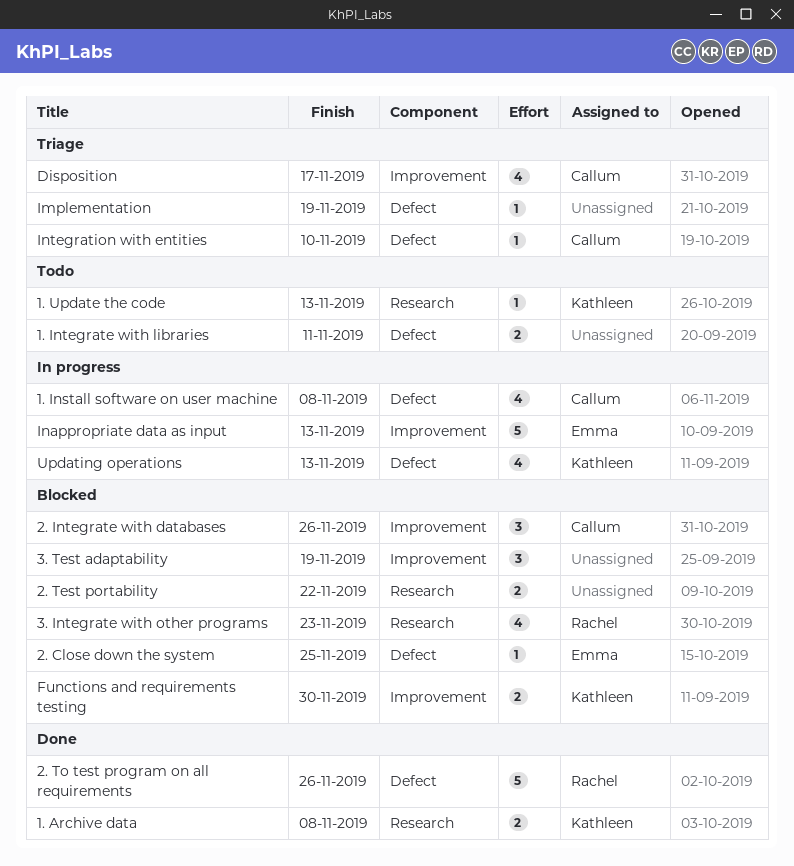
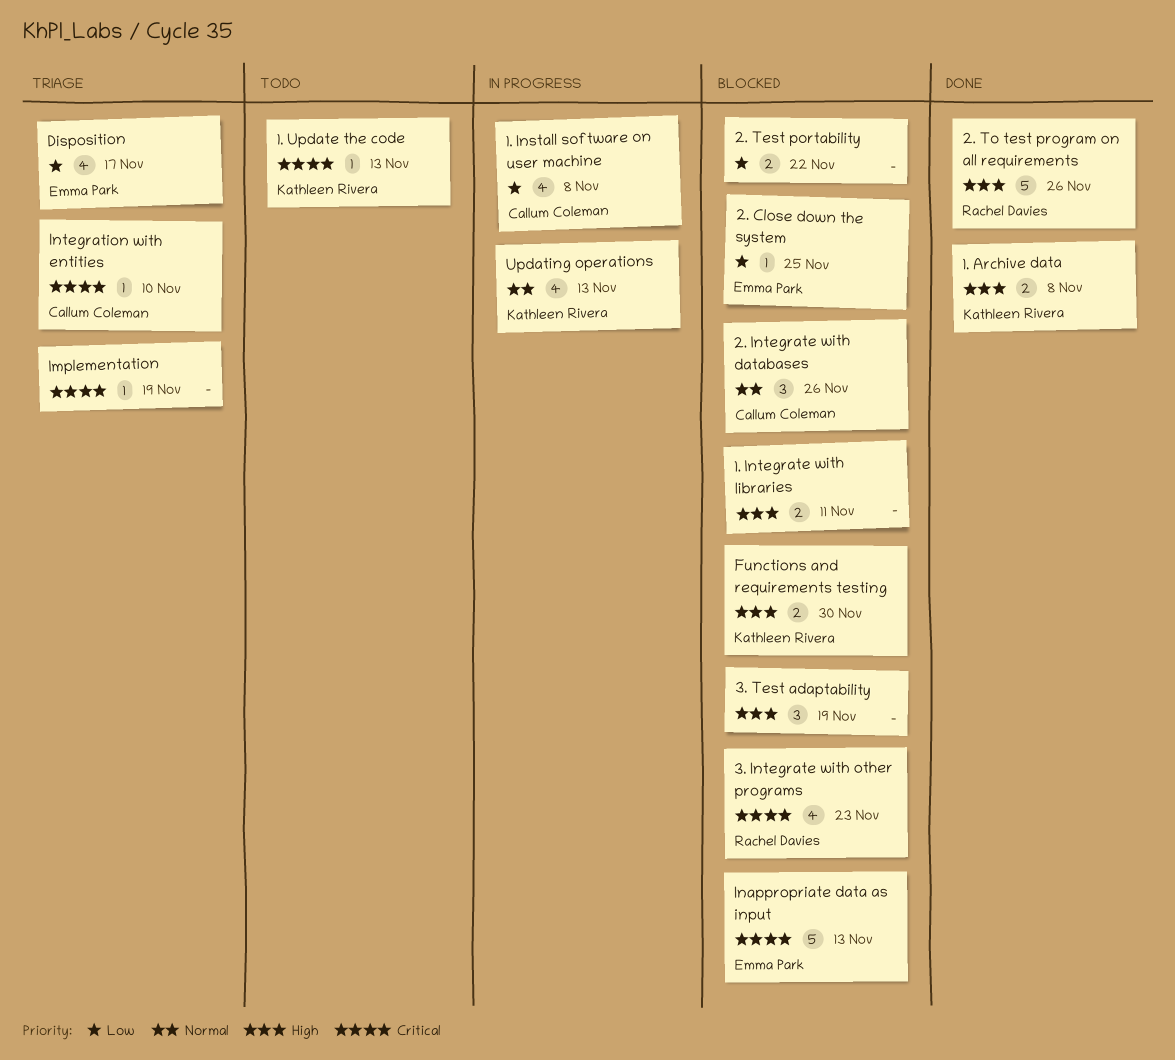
1. Integrate with libraries, status: Todo -> Blocked
Disposition, owner: Callum Coleman -> Emma Park
Inappropriate data as input, status: In progress -> Blocked

